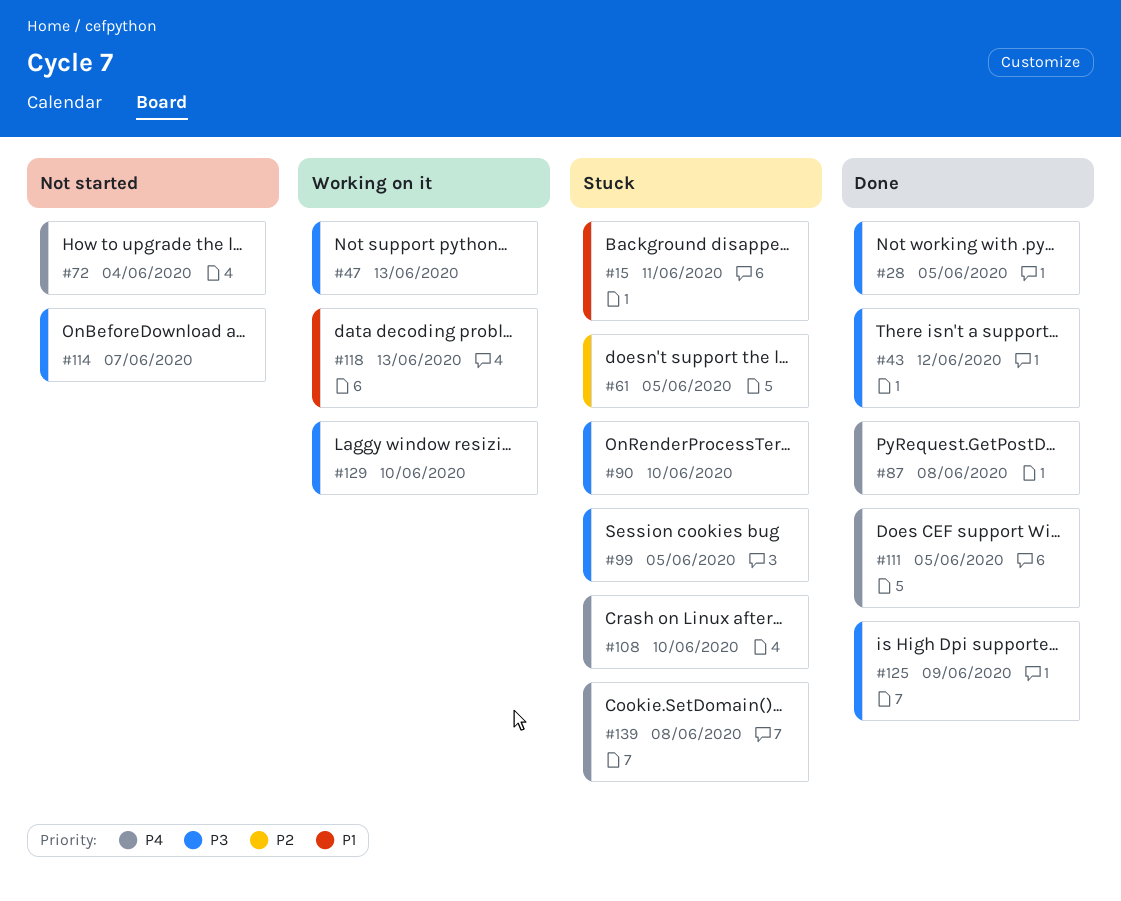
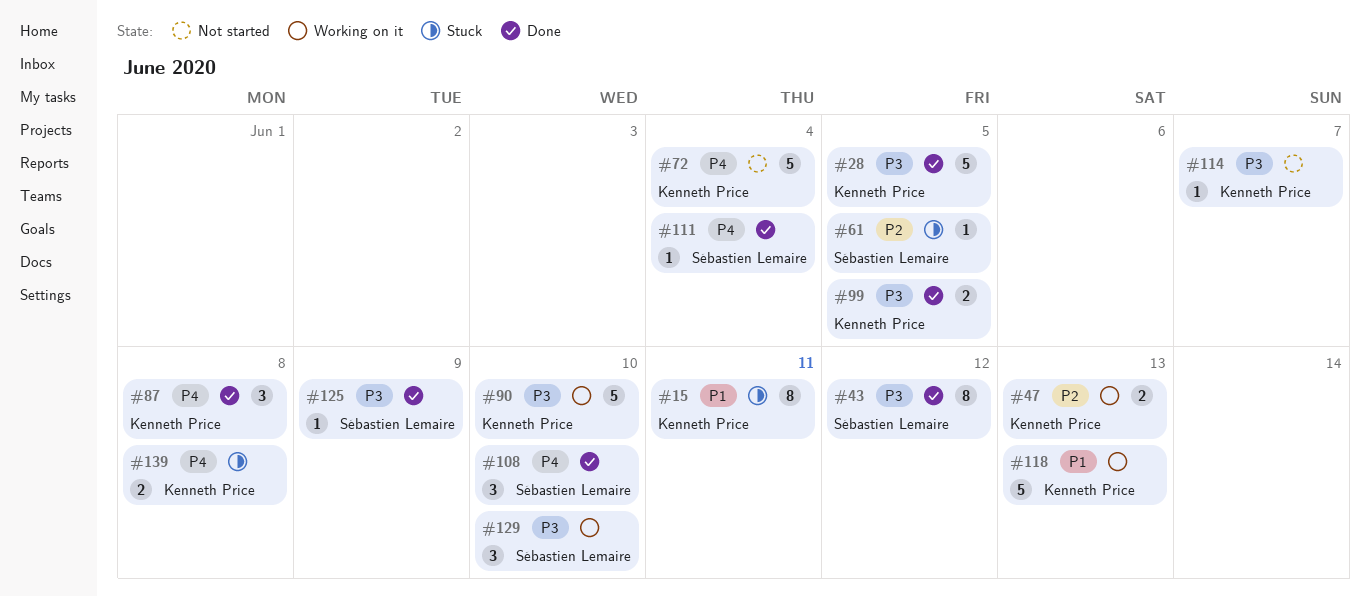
#47, priority: P3 -> P2
#90, status: Stuck -> Working on it
#99, status: Stuck -> Done
#108, status: Stuck -> Done
#111, due: Jun 5 -> Jun 4

